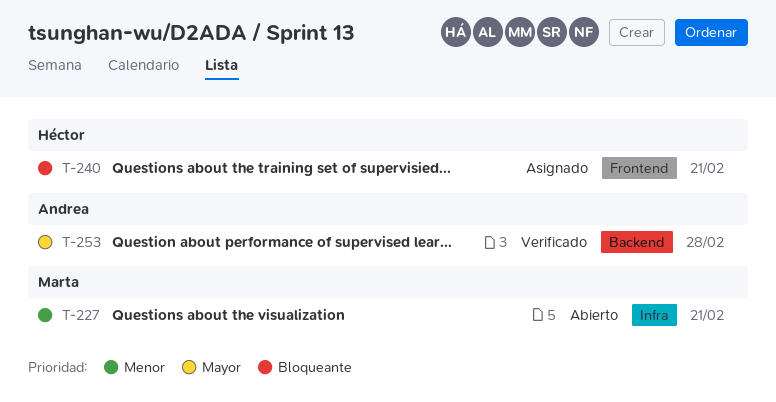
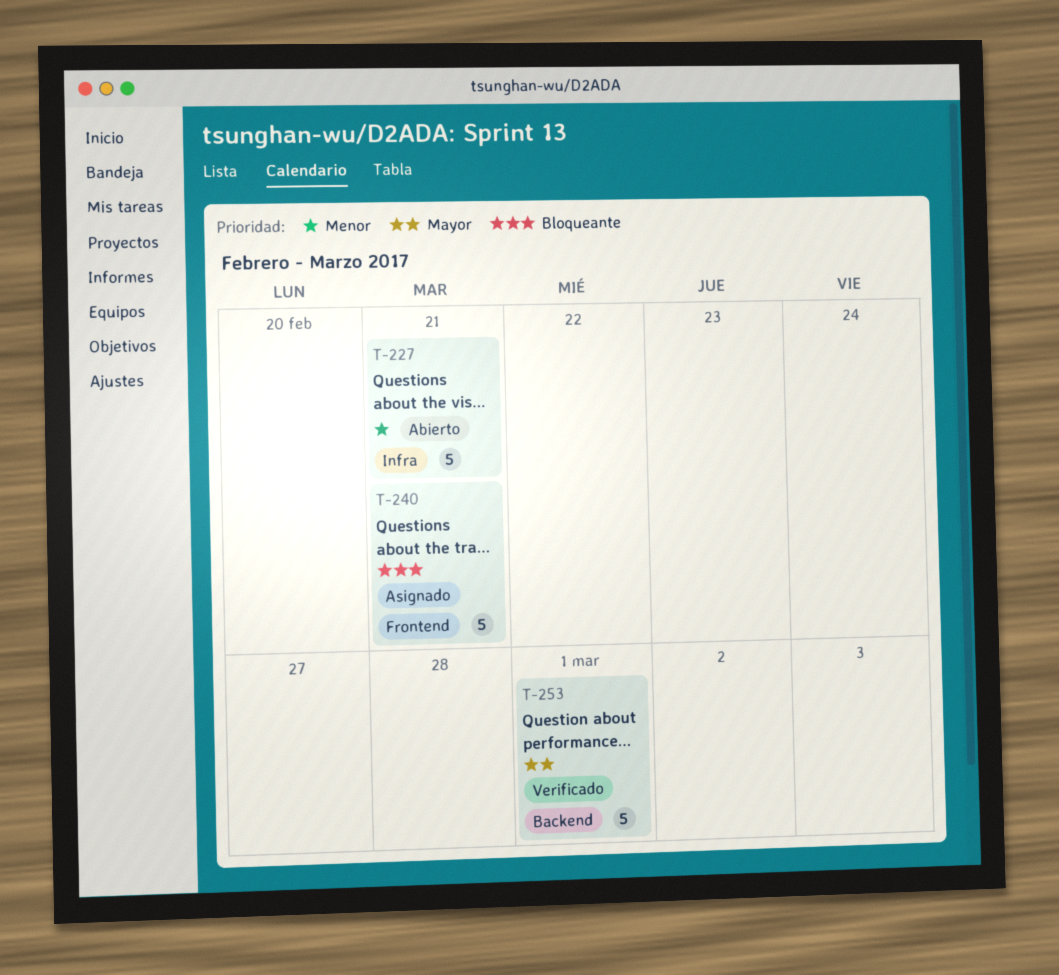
T-253, due: Feb 28 -> Mar 1

